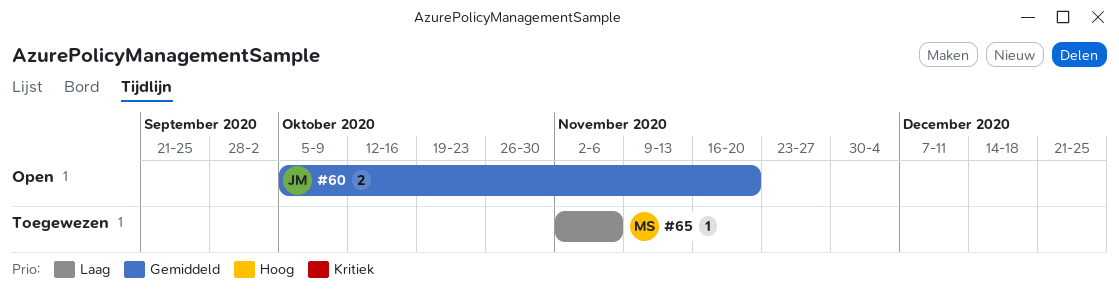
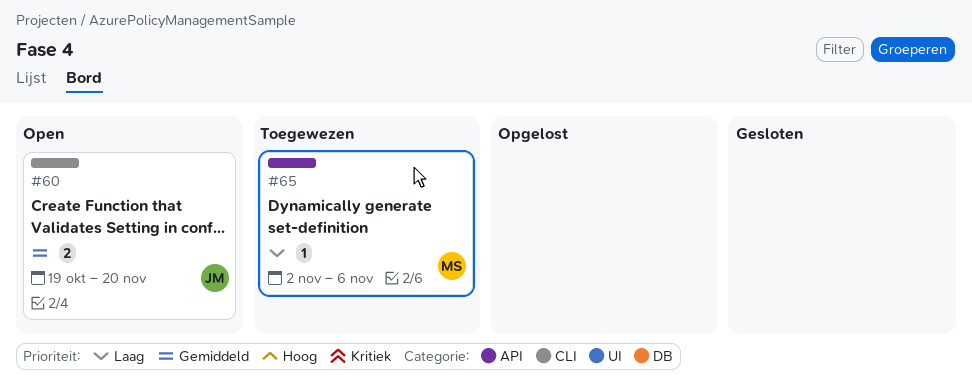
#60, start: Oct 5 -> Oct 19

